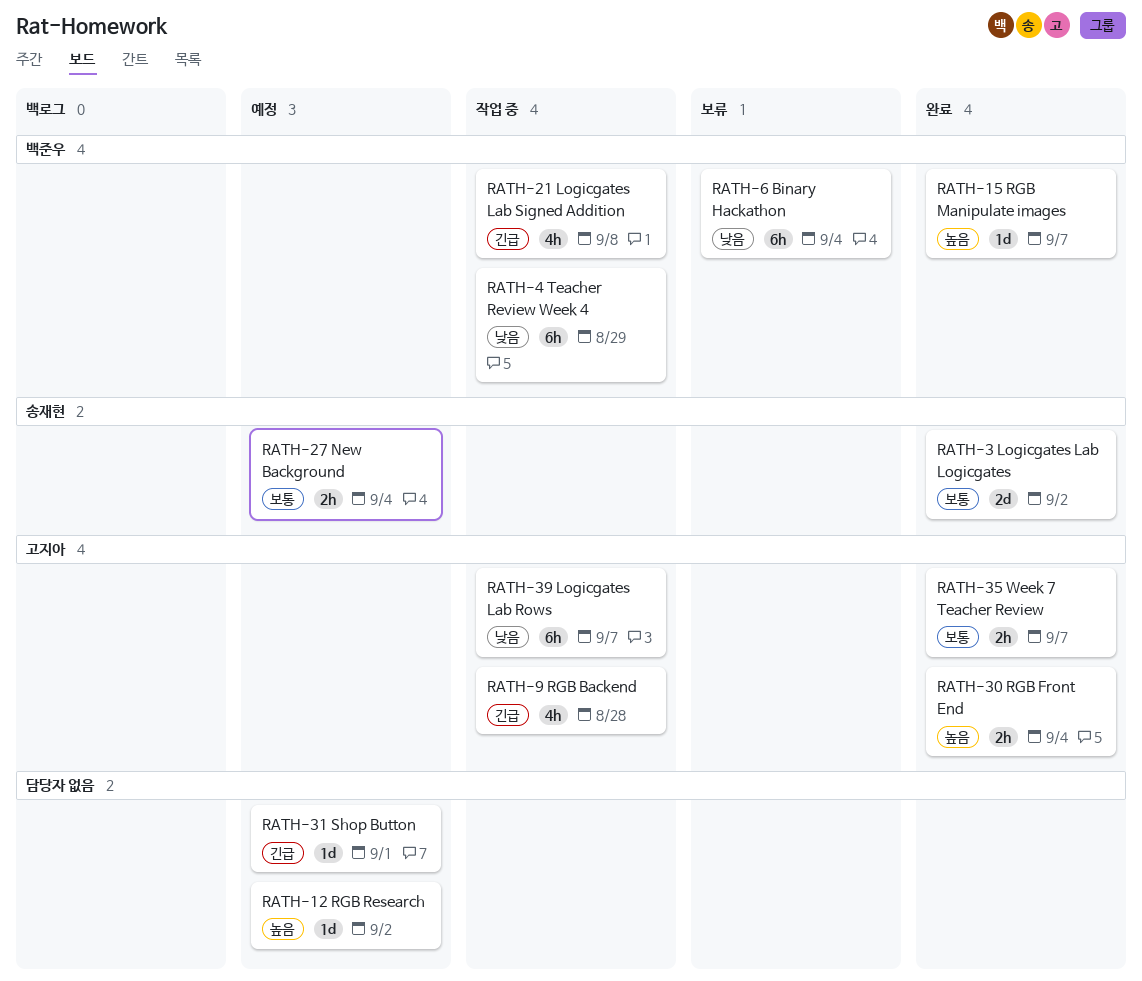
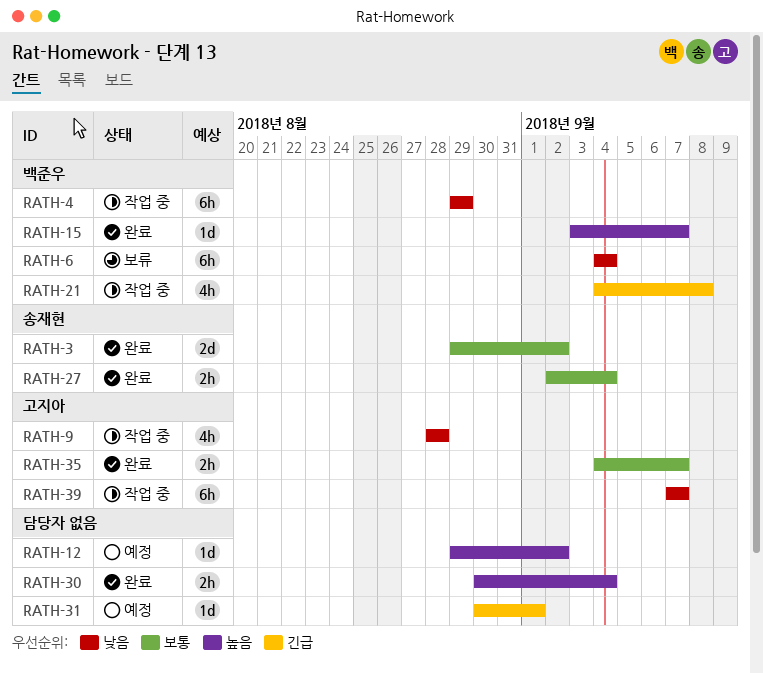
RATH-9, priority: 긴급 -> 낮음
RATH-27, status: 예정 -> 완료
RATH-30, owner: 고지아 -> none

